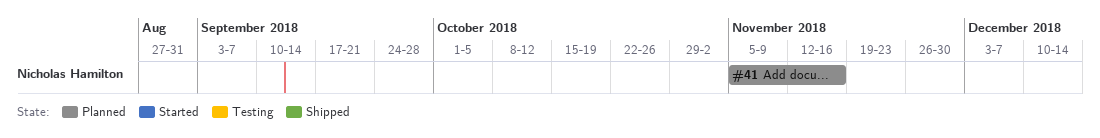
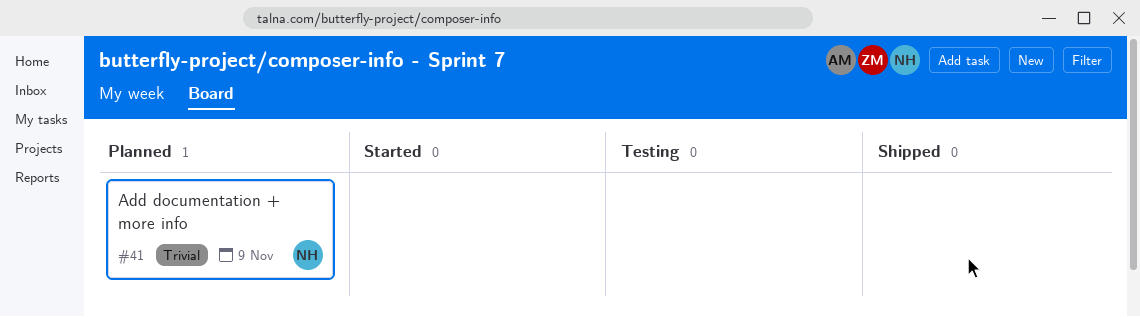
#41, due: Nov 16 -> Nov 9

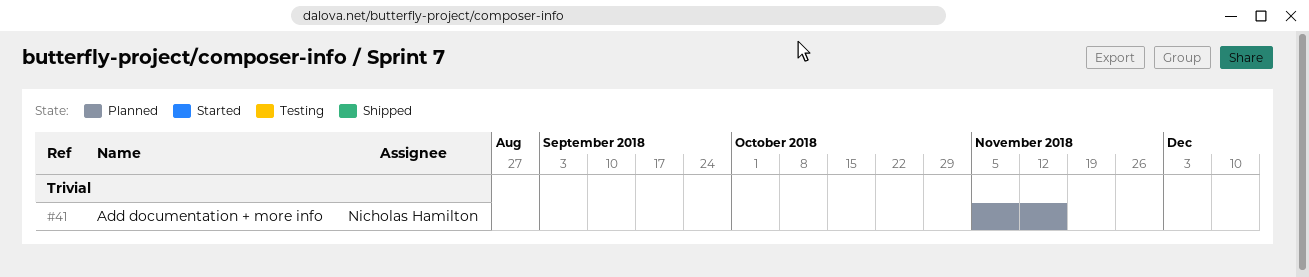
#41, due: Nov 9 -> Nov 16

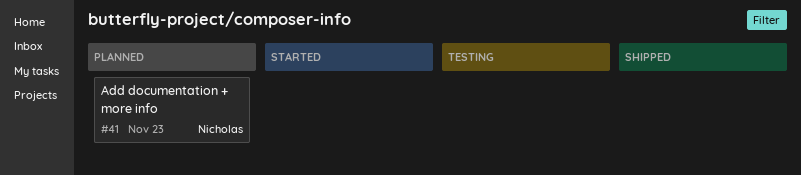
#41, due: Nov 16 -> Nov 23

